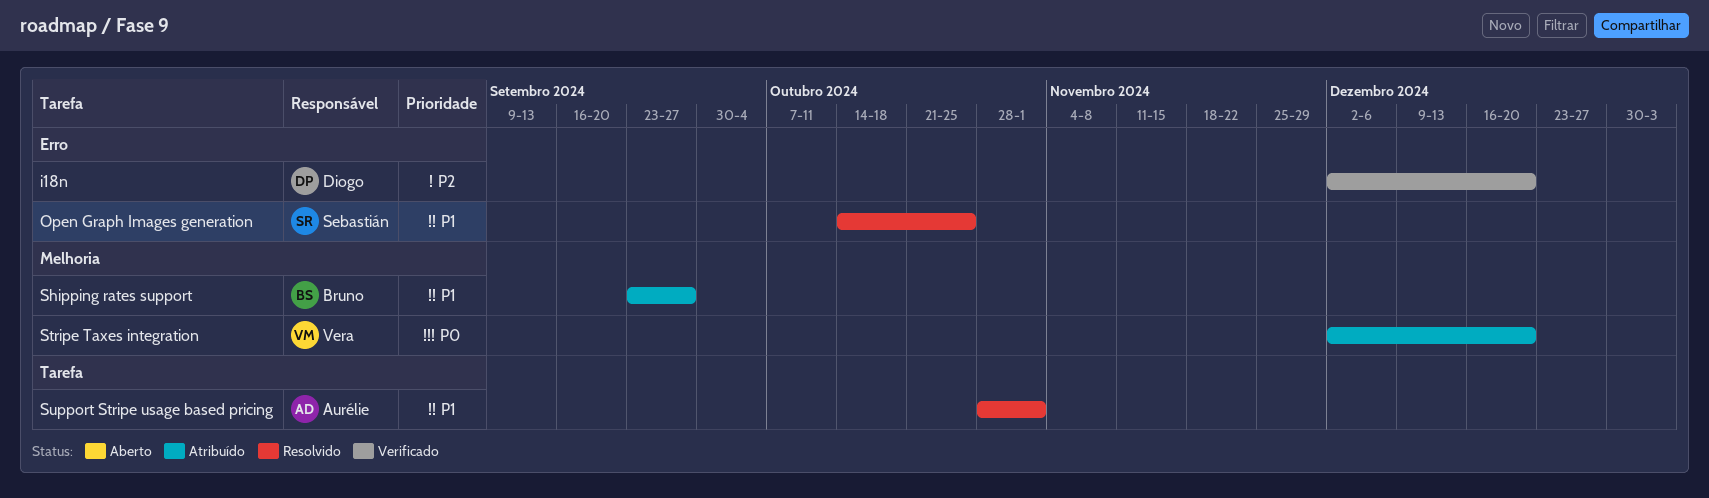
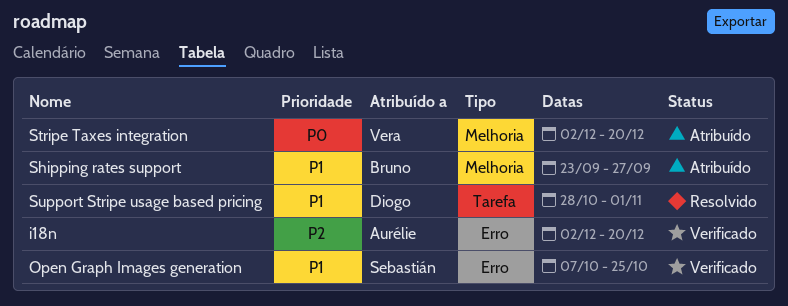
i18n, owner: Diogo -> Aurélie
Open Graph Images generation, status: Resolvido -> Verificado
Open Graph Images generation, start: Oct 14 -> Oct 7
Support Stripe usage based pricing, owner: Aurélie -> Diogo

